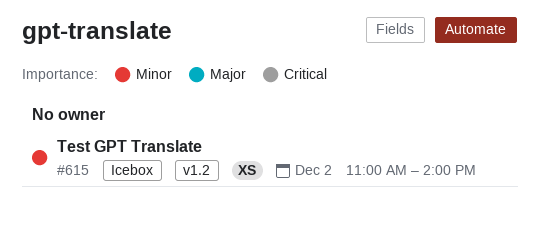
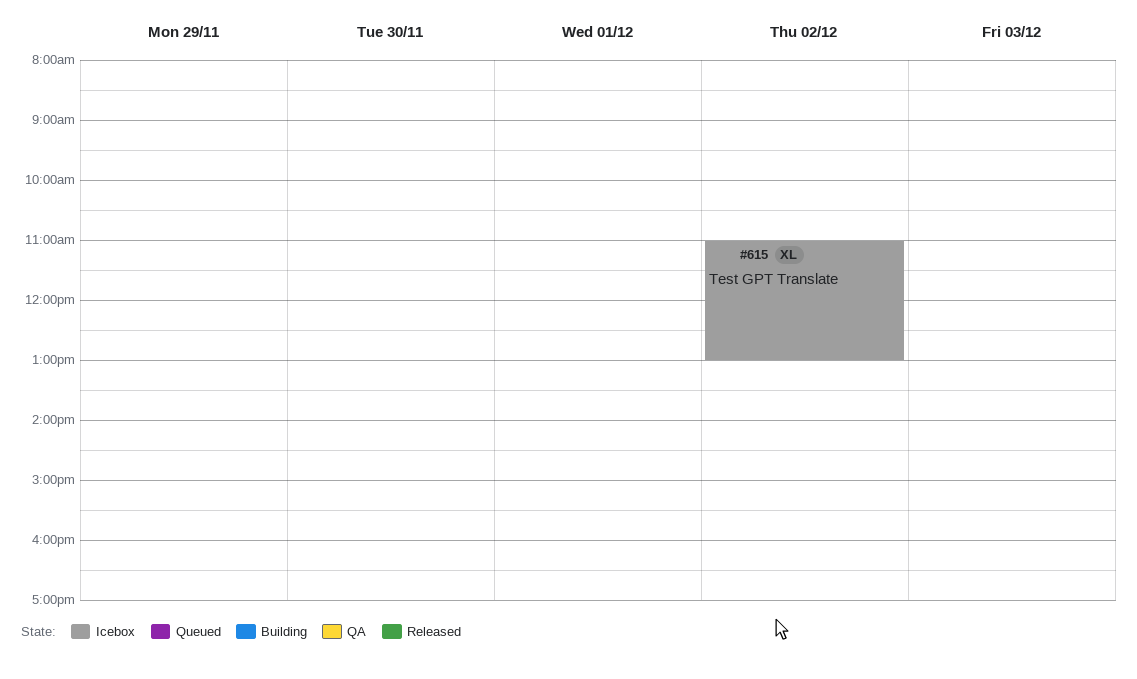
#615, estimate: XS -> XL
#615, ends: 14:00 -> 13:00

